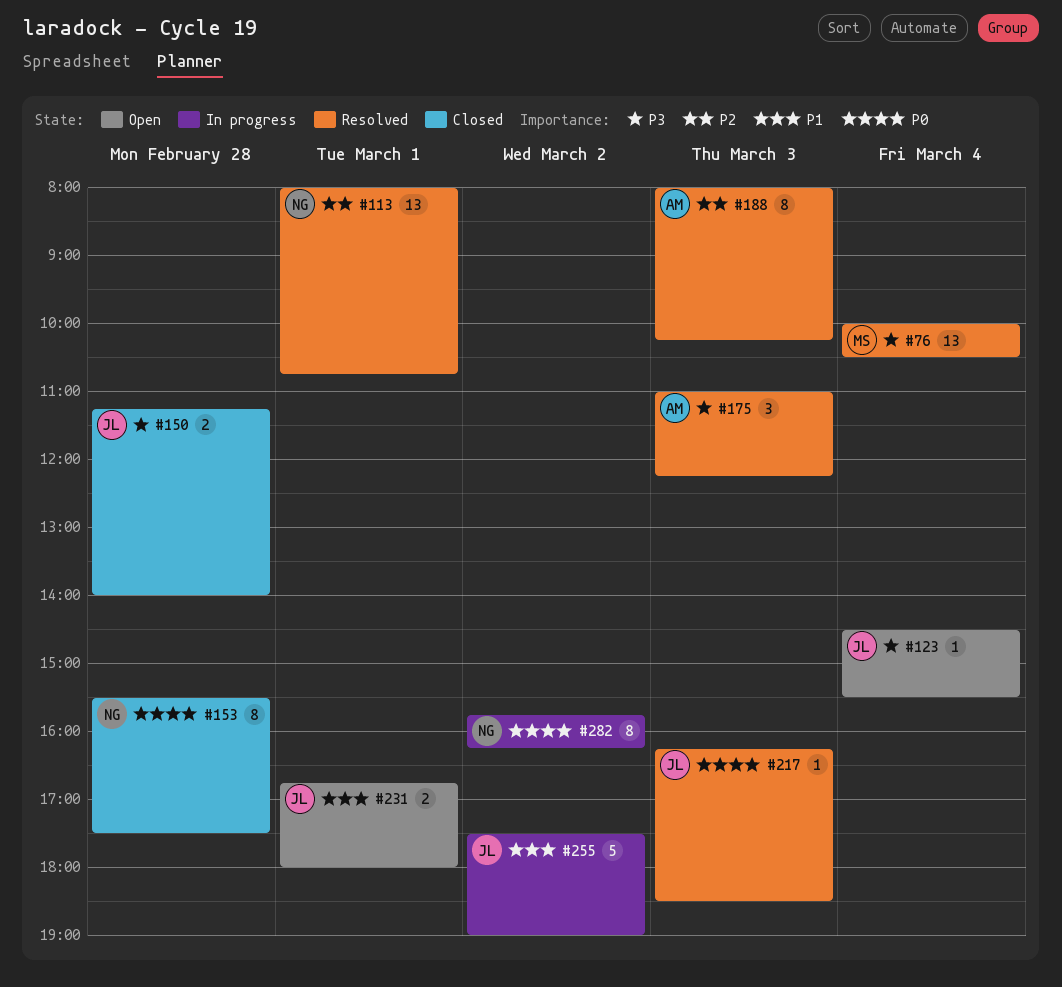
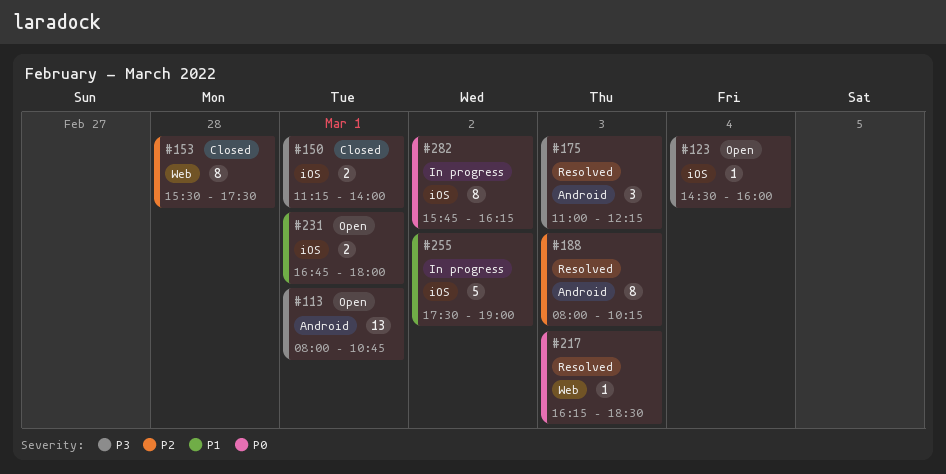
#76: present -> none
#113, status: Resolved -> Open
#113, priority: P2 -> P3
#123, ends: 15:30 -> 16:00
#150, day: Feb 28 -> Mar 1
#153, priority: P0 -> P2

